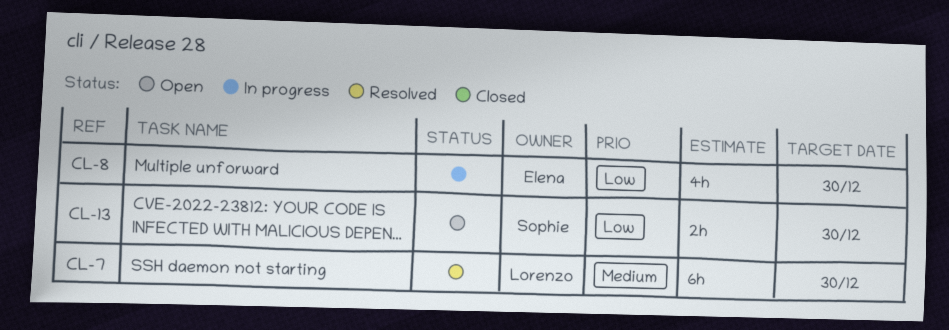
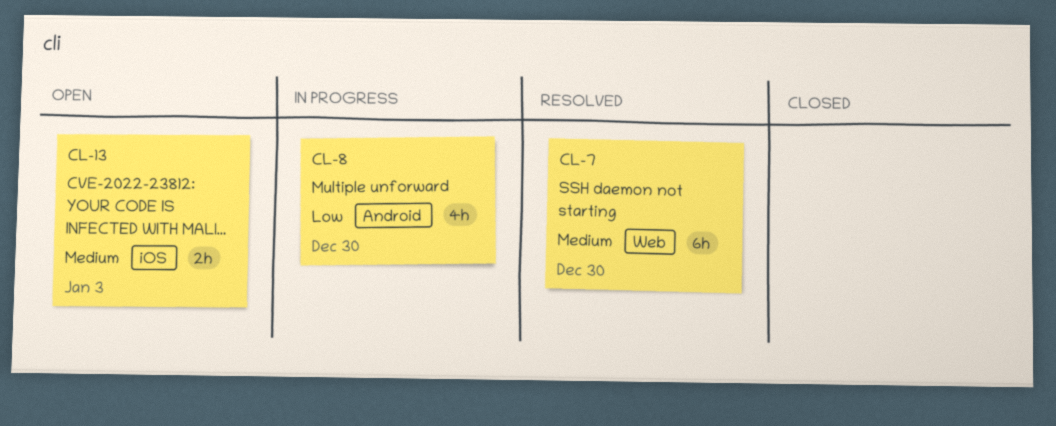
CL-13, priority: Low -> Medium
CL-13, due: Dec 30 -> Jan 3

